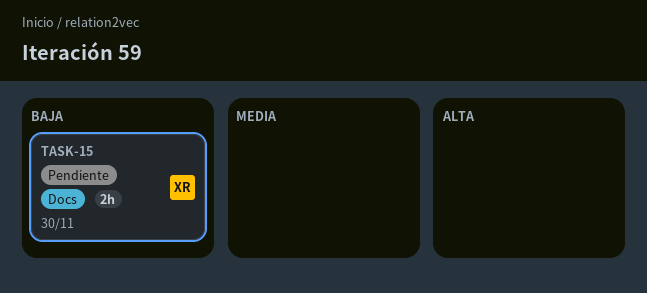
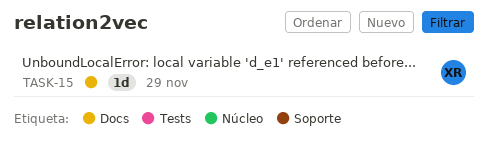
TASK-15, estimate: 2h -> 1d
TASK-15, due: Nov 30 -> Nov 29

